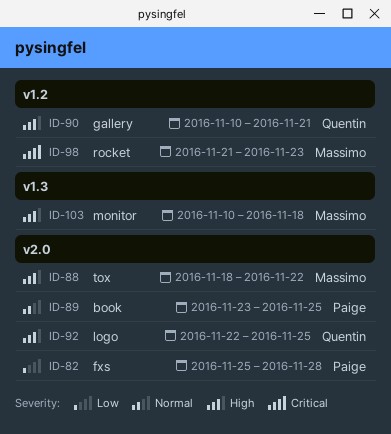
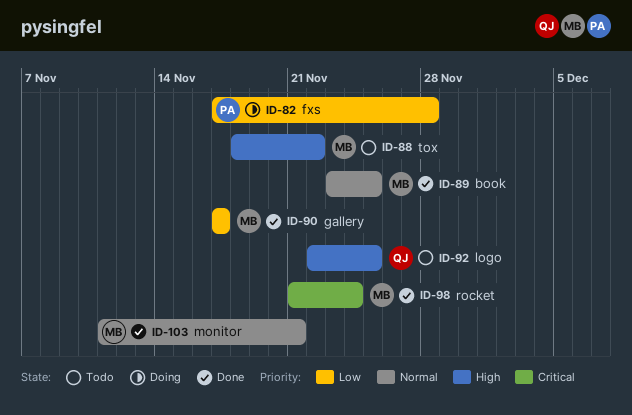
ID-82, start: Nov 25 -> Nov 17
ID-89, owner: Paige -> Massimo
ID-90, owner: Quentin -> Massimo
ID-90, priority: High -> Low
ID-90, start: Nov 10 -> Nov 17
ID-90, due: Nov 21 -> Nov 17
ID-98, due: Nov 23 -> Nov 24
ID-103, priority: High -> Normal
ID-103, start: Nov 10 -> Nov 11
ID-103, due: Nov 18 -> Nov 21

